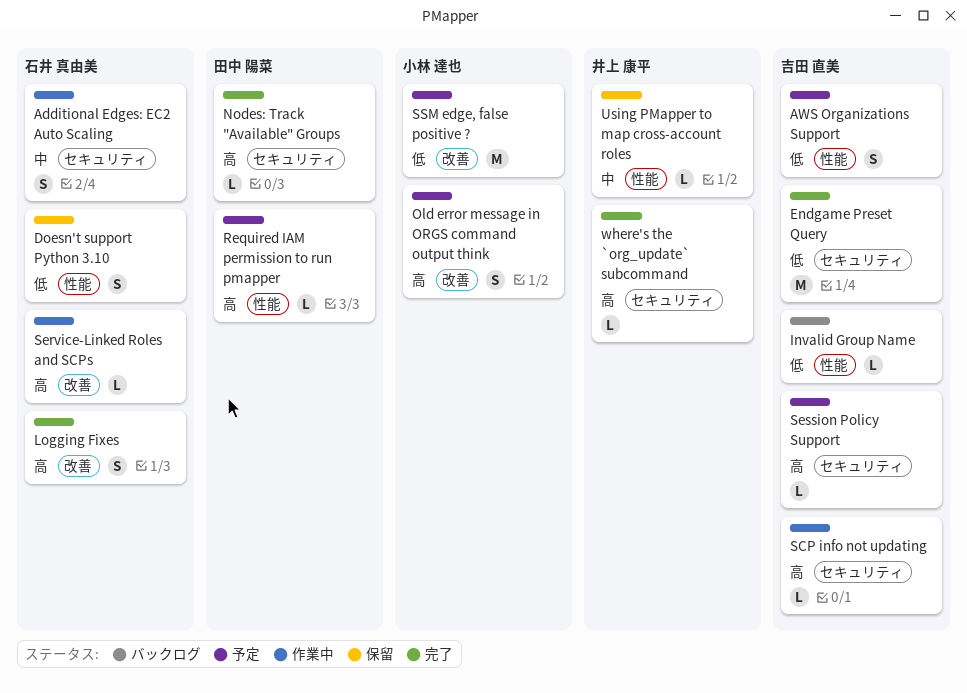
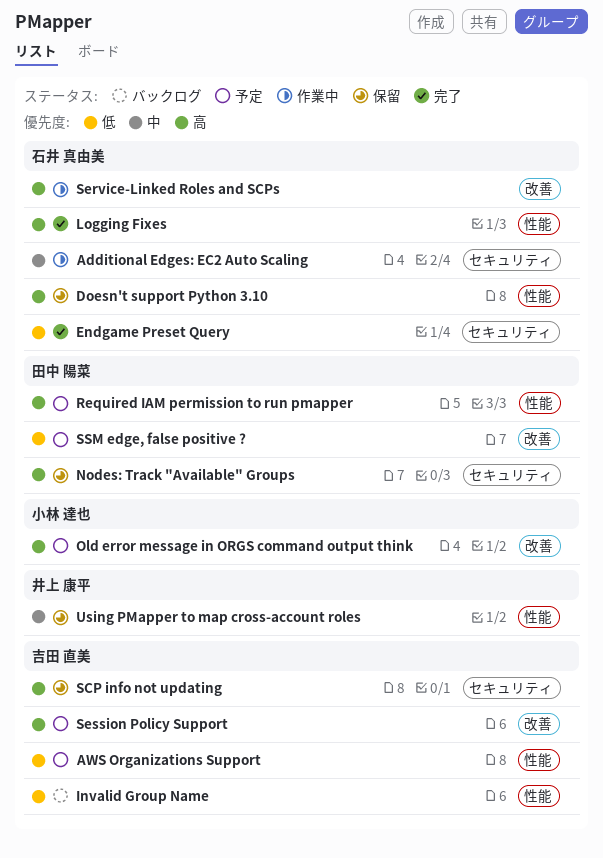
Doesn't support Python 3.10, priority: 低 -> 高
Endgame Preset Query, owner: 吉田 直美 -> 石井 真由美
Logging Fixes, label: 改善 -> 性能
Nodes: Track "Available" Groups, status: 完了 -> 保留
SCP info not updating, status: 作業中 -> 保留
Session Policy Support, label: セキュリティ -> 改善
SSM edge, false positive ?, owner: 小林 達也 -> 田中 陽菜
where's the `org_update` subcommand: present -> none

